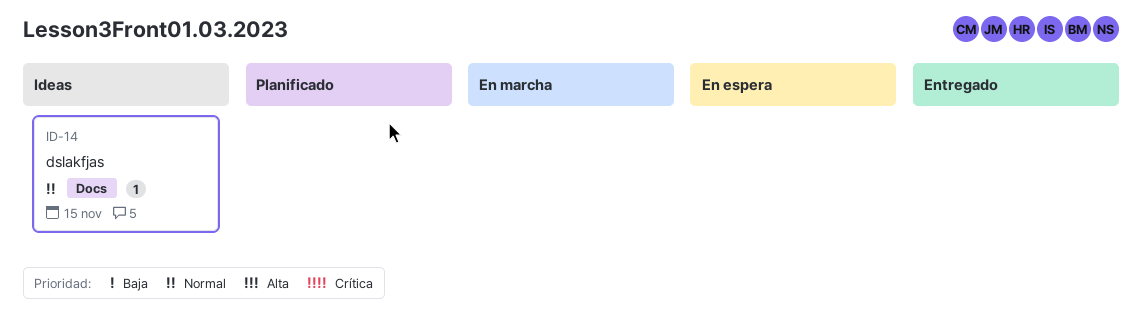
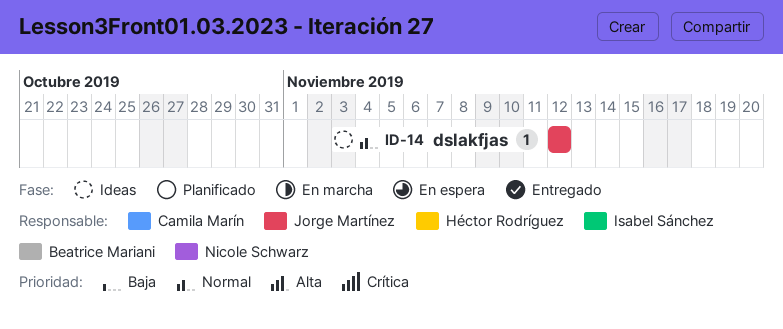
ID-14, due: Nov 15 -> Nov 12

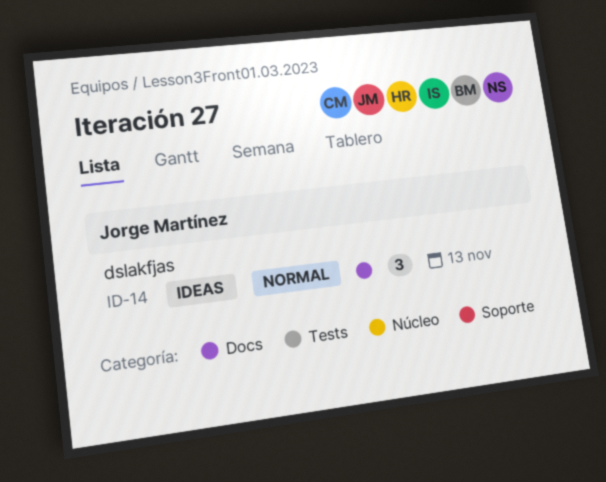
ID-14, estimate: 1 -> 3
ID-14, due: Nov 12 -> Nov 13

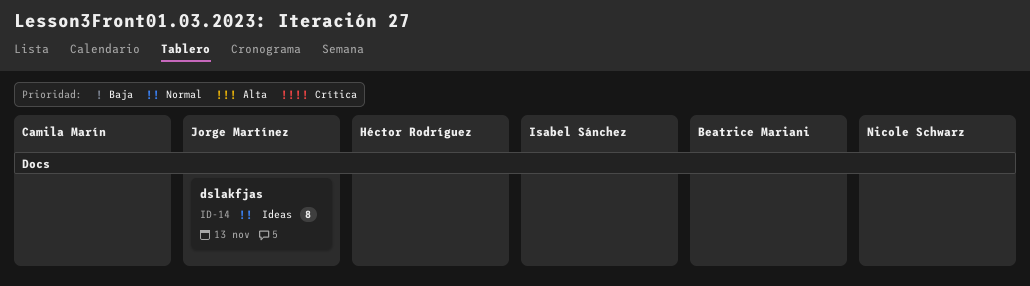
ID-14, estimate: 3 -> 8

